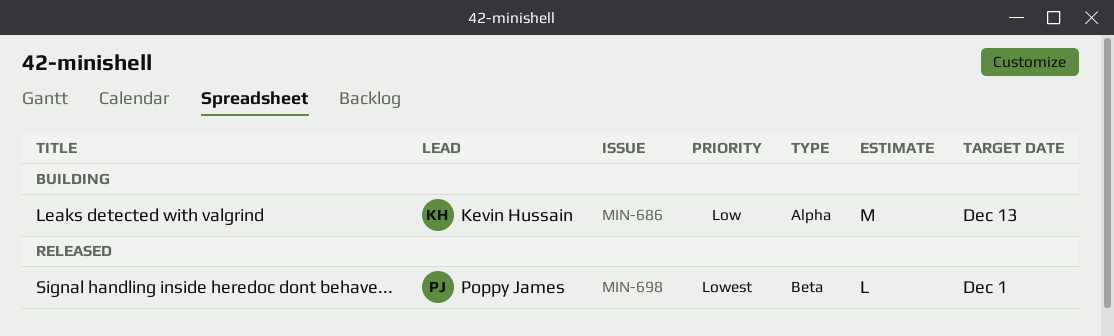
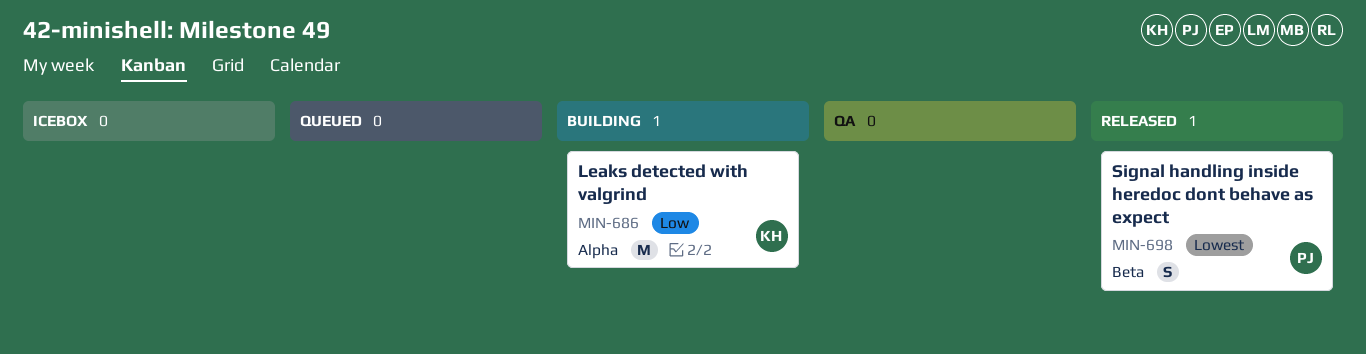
MIN-698, estimate: L -> S

